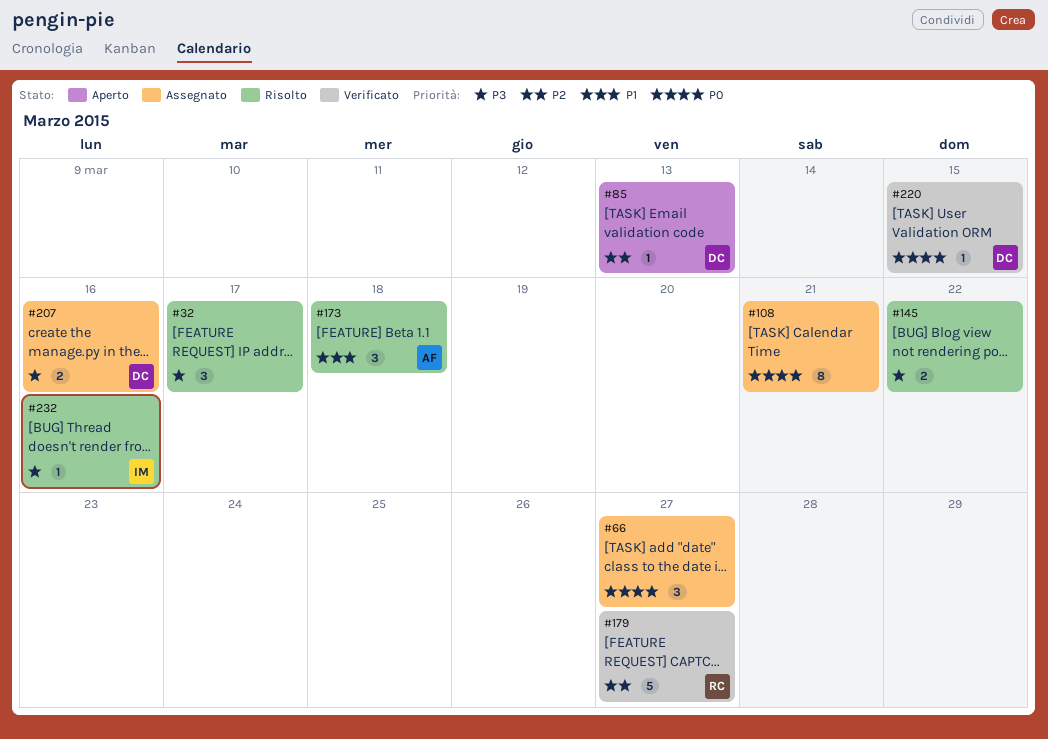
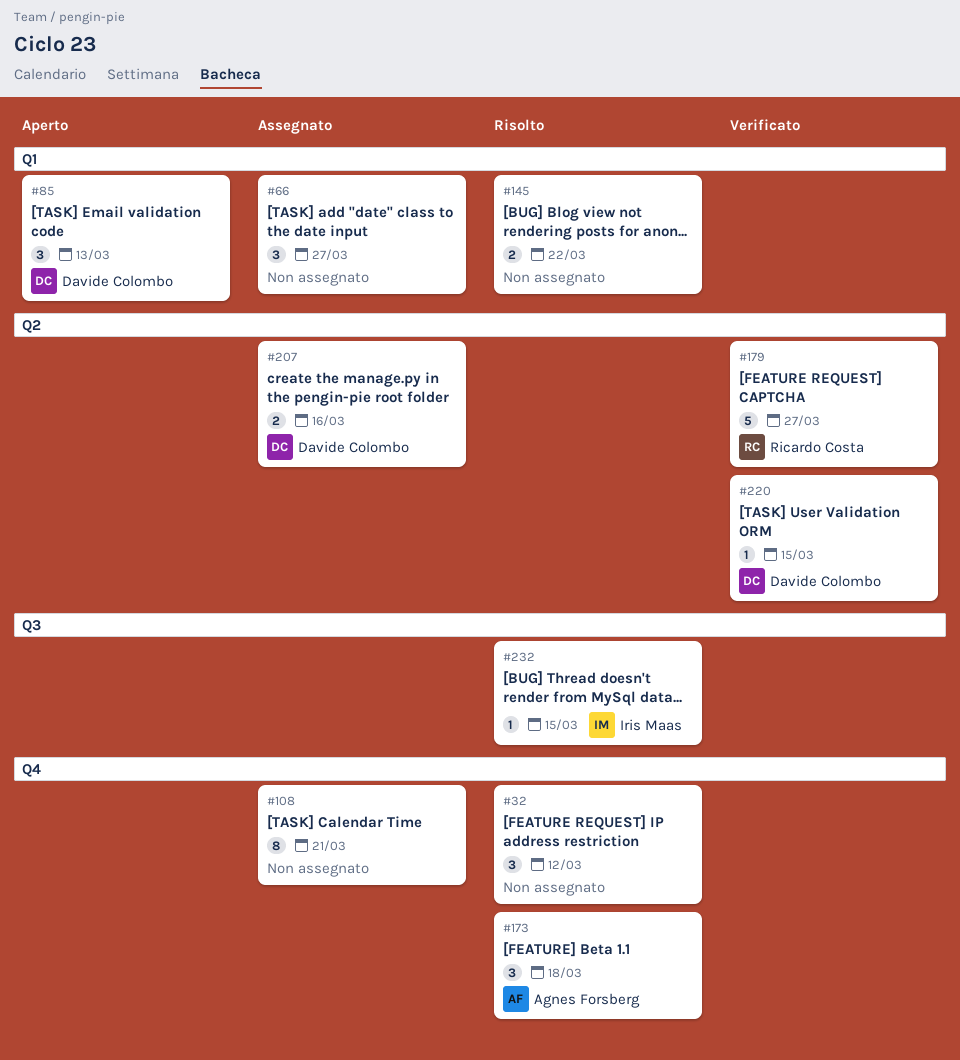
#32, due: Mar 17 -> Mar 12
#85, estimate: 1 -> 3
#232, due: Mar 16 -> Mar 15

